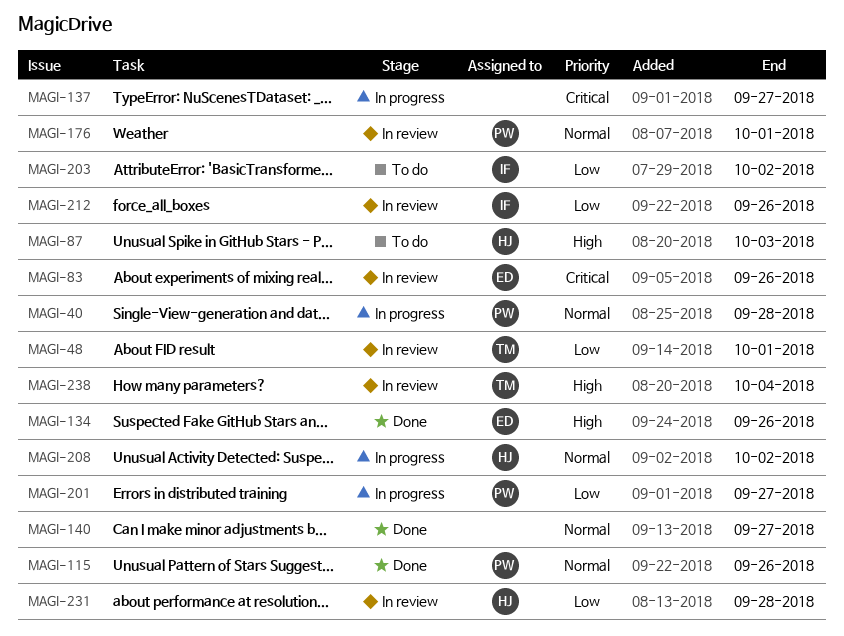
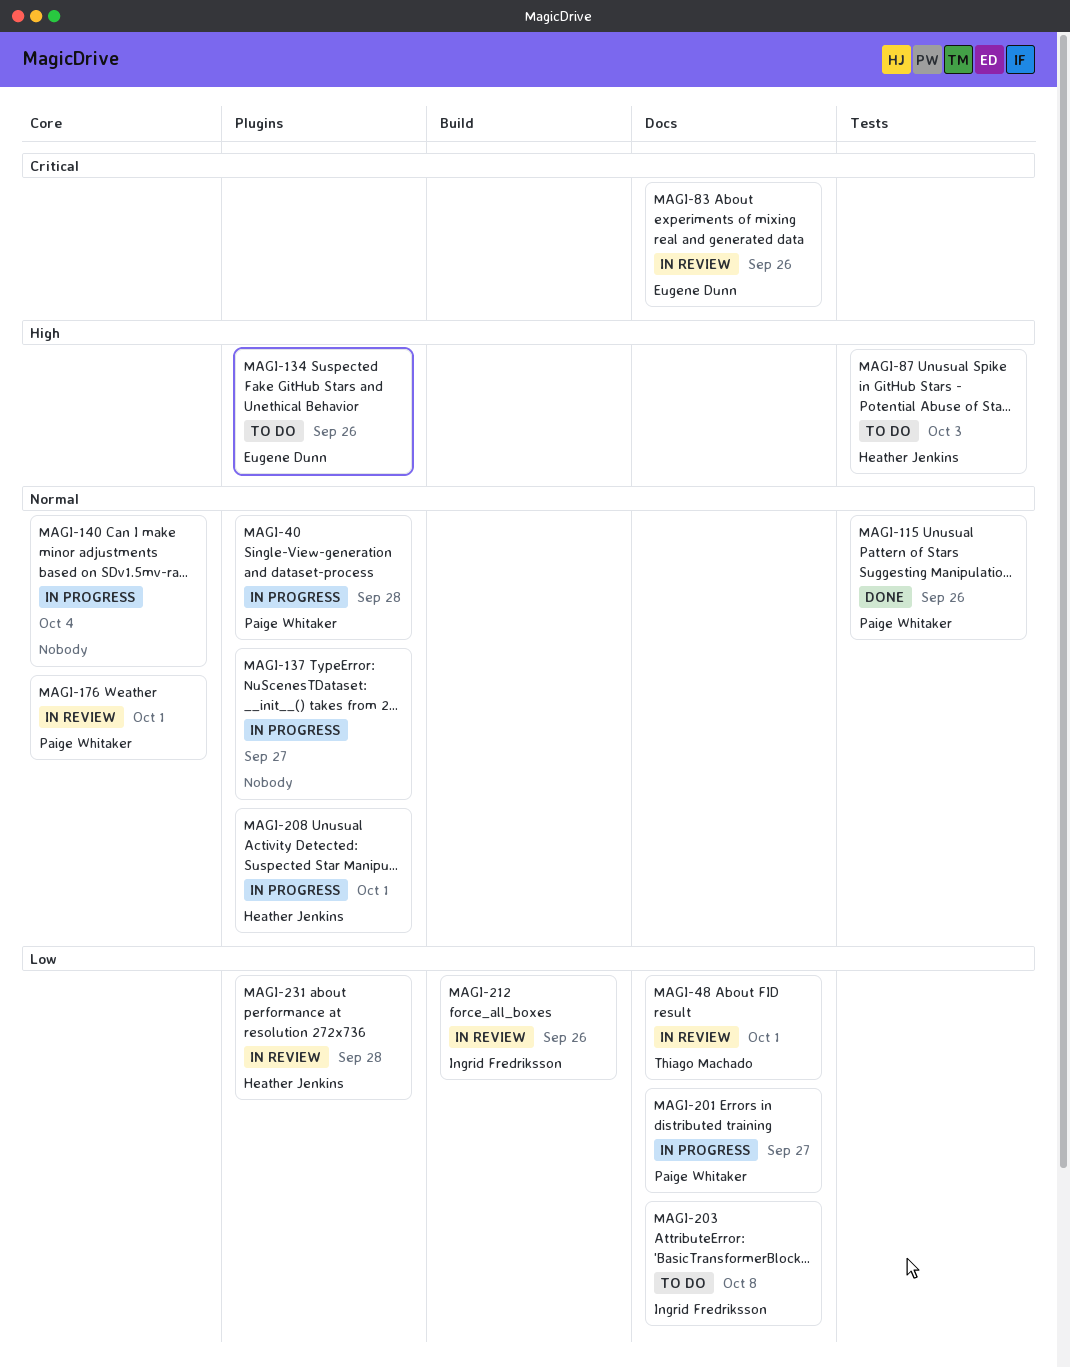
MAGI-134, status: Done -> To do
MAGI-137, priority: Critical -> Normal
MAGI-140, status: Done -> In progress
MAGI-140, due: Sep 27 -> Oct 4
MAGI-203, due: Oct 2 -> Oct 8
MAGI-208, due: Oct 2 -> Oct 1
MAGI-238: present -> none

